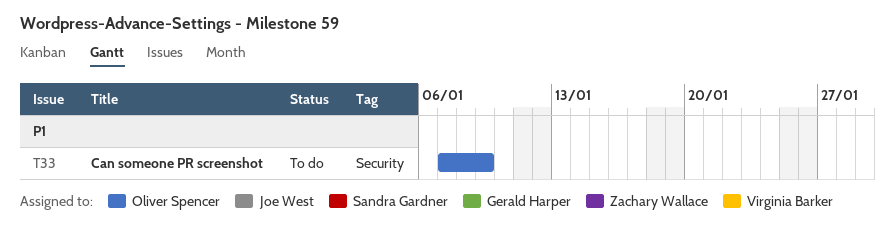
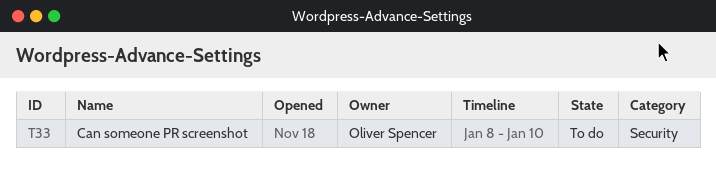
T33, start: Jan 7 -> Jan 8
T33, due: Jan 9 -> Jan 10

